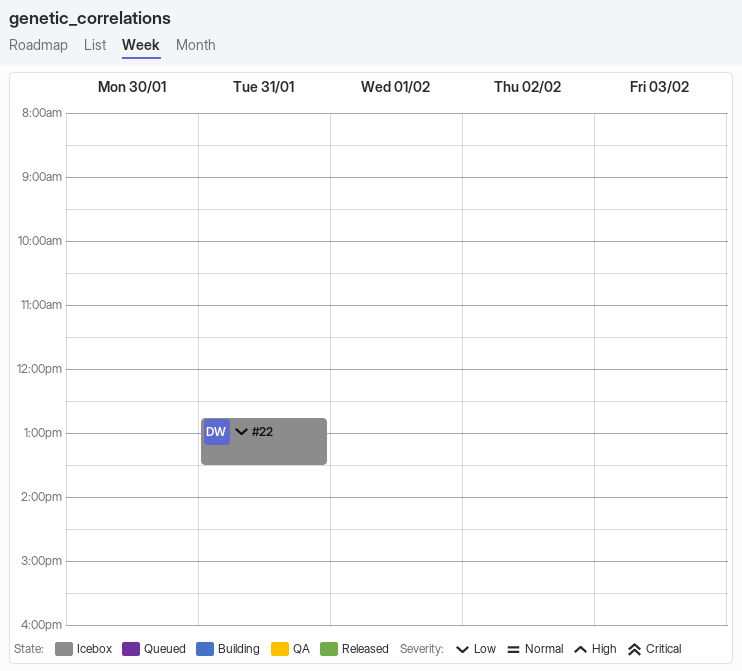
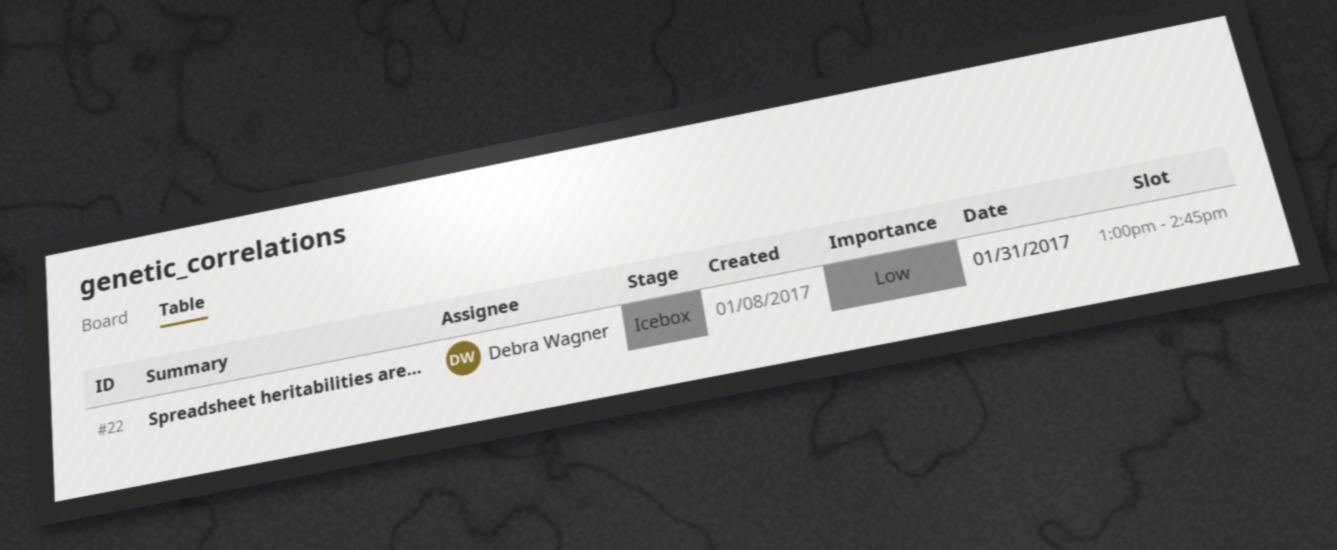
#22, begins: 12:45 -> 13:00
#22, ends: 13:30 -> 14:45

